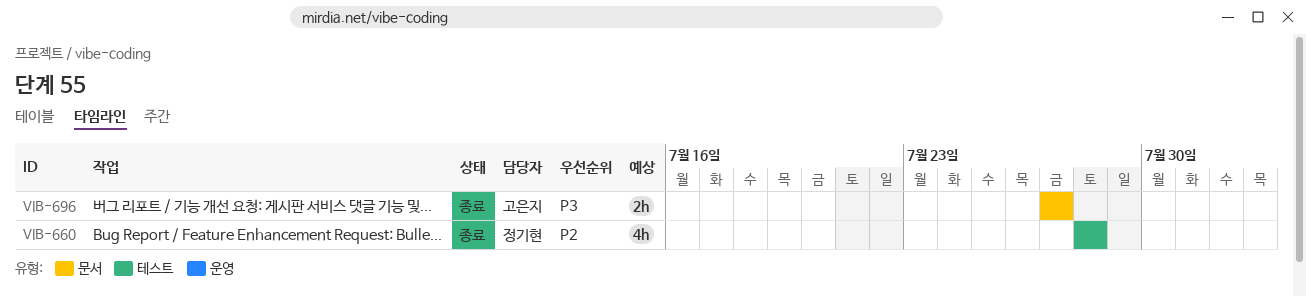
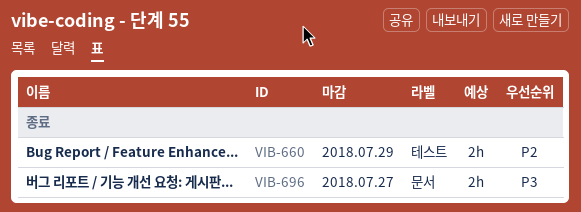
VIB-660, estimate: 4h -> 2h
VIB-660, due: Jul 28 -> Jul 29

